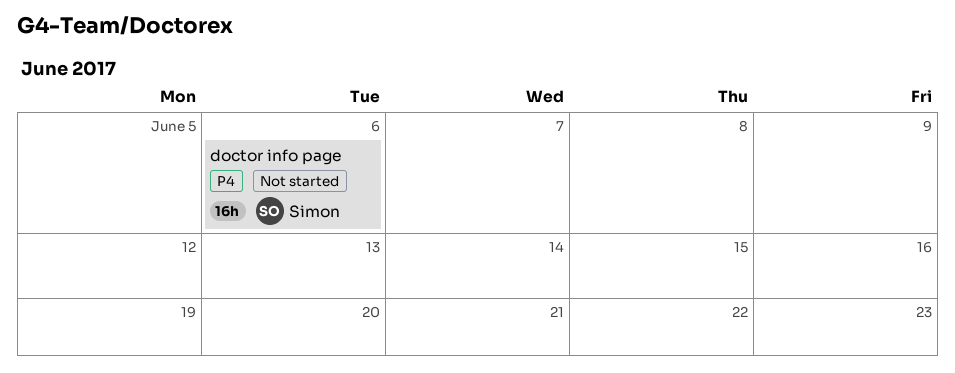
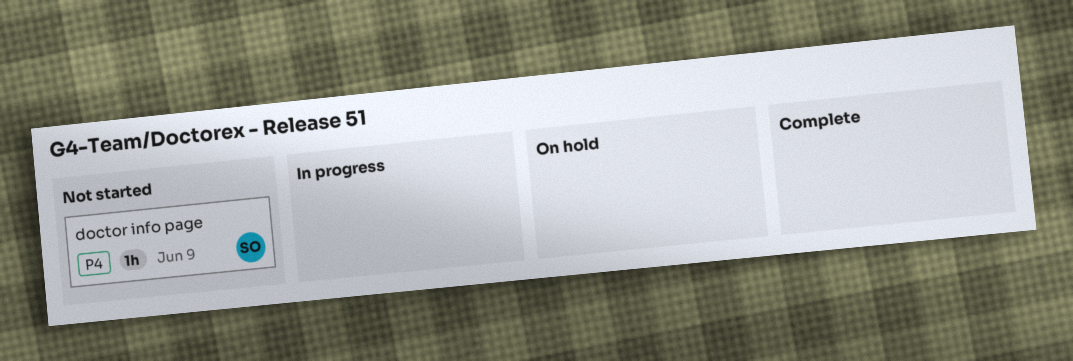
doctor info page, estimate: 16h -> 1h
doctor info page, due: Jun 6 -> Jun 9

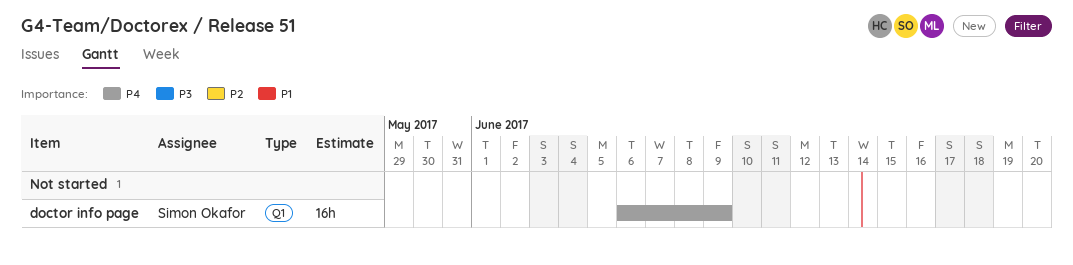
doctor info page, estimate: 1h -> 16h

